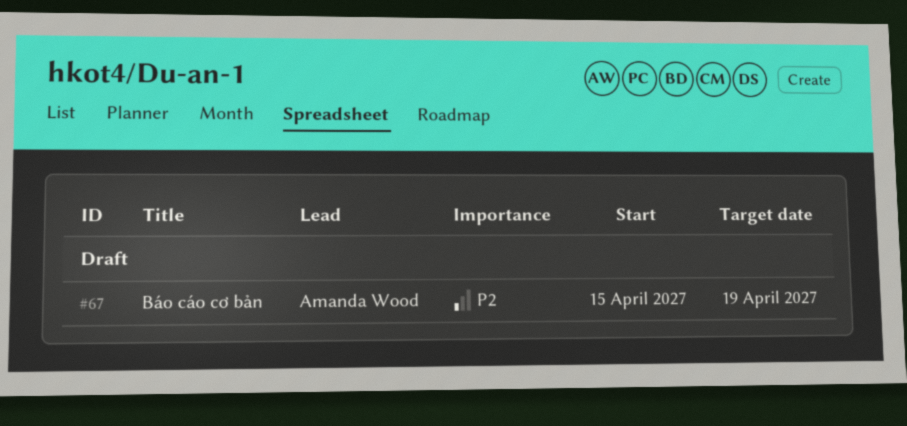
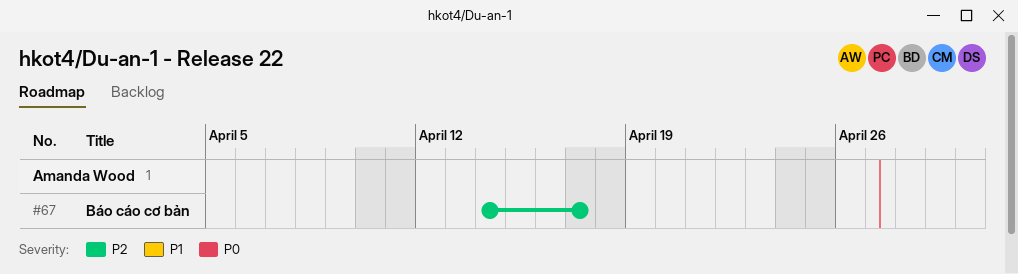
#67, start: Apr 15 -> Apr 14
#67, due: Apr 19 -> Apr 17

